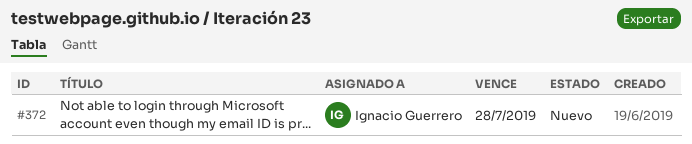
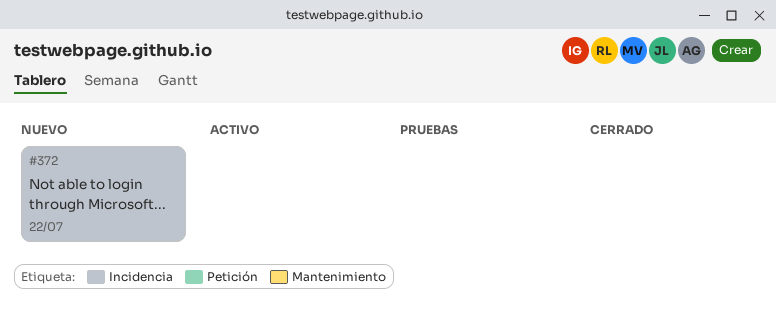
#372, due: Jul 28 -> Jul 22

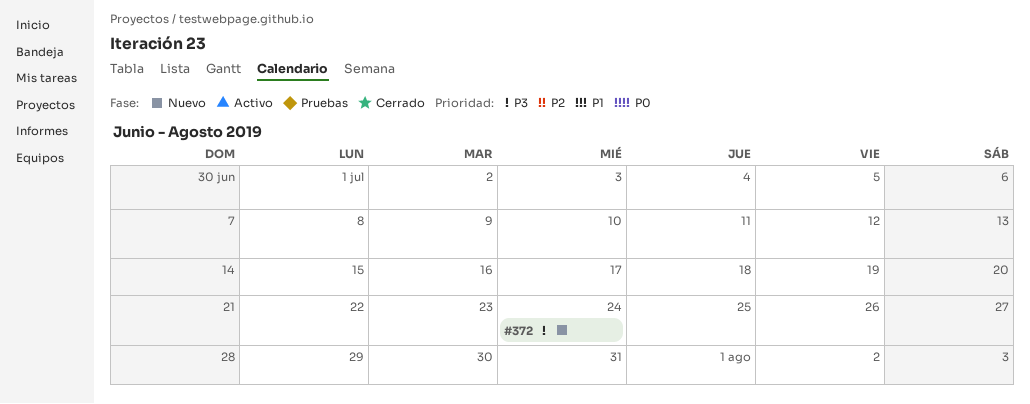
#372, due: Jul 22 -> Jul 24

